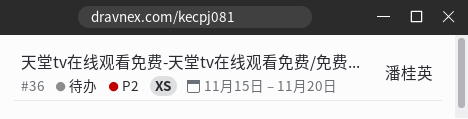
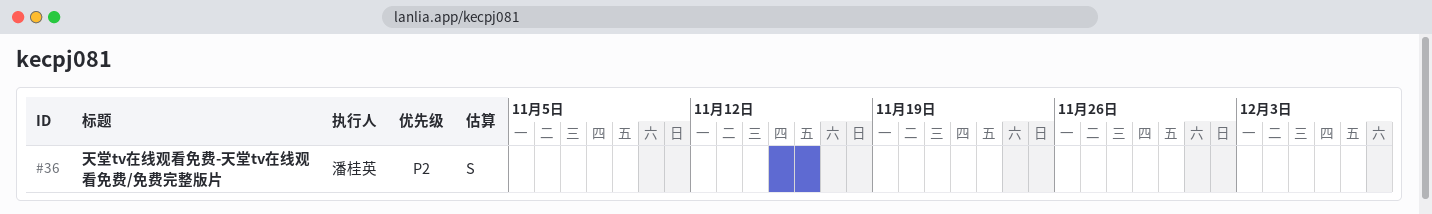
#36, estimate: XS -> S
#36, due: Nov 20 -> Nov 16

